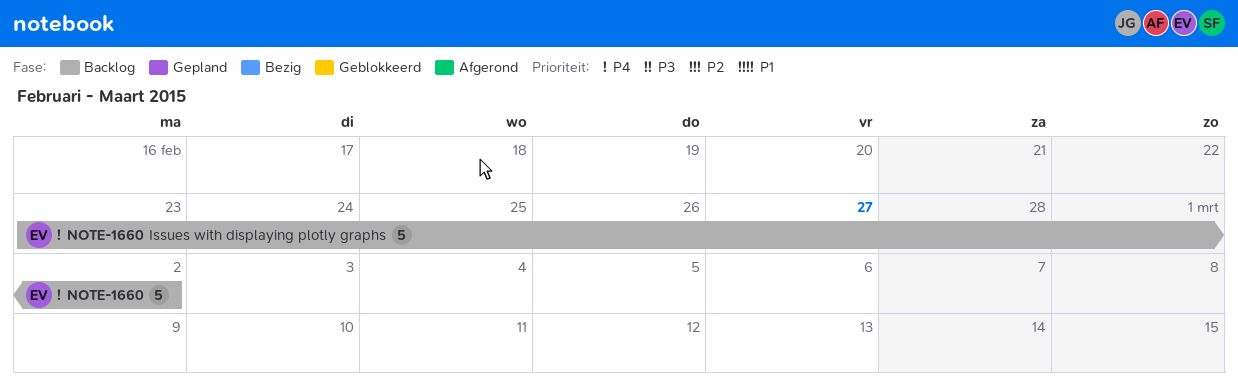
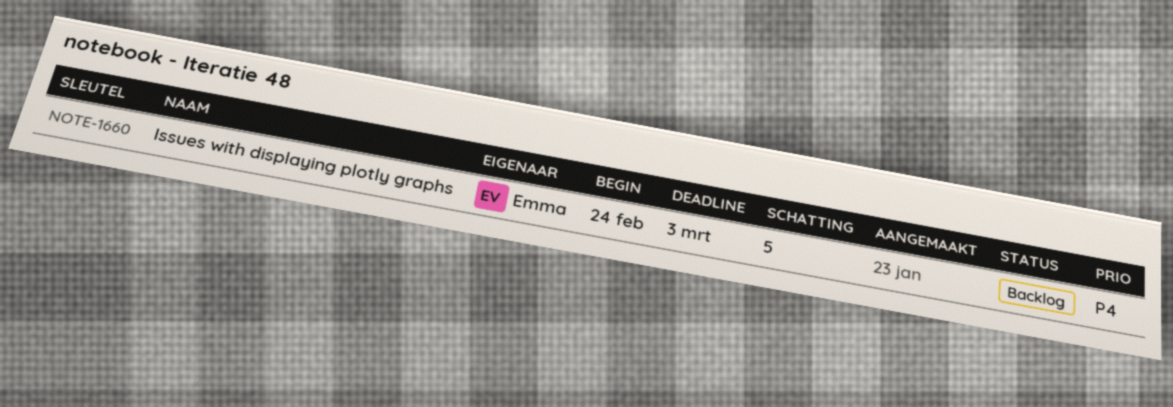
NOTE-1660, start: Feb 23 -> Feb 24
NOTE-1660, due: Mar 2 -> Mar 3

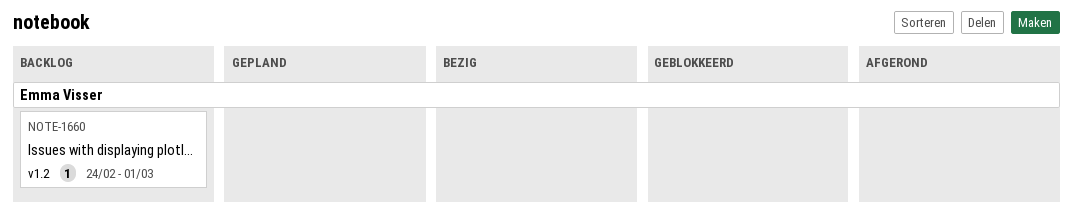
NOTE-1660, estimate: 5 -> 1
NOTE-1660, due: Mar 3 -> Mar 1

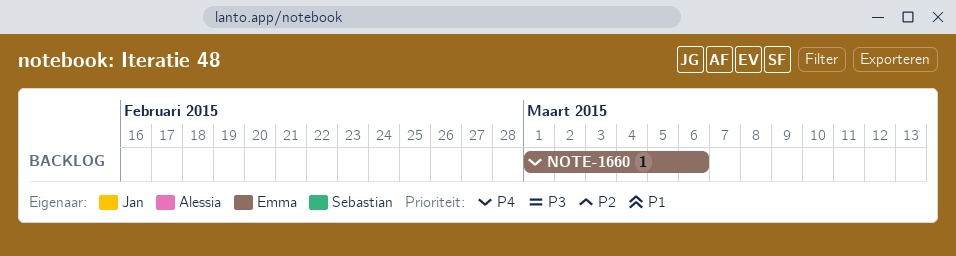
NOTE-1660, start: Feb 24 -> Mar 1
NOTE-1660, due: Mar 1 -> Mar 6

